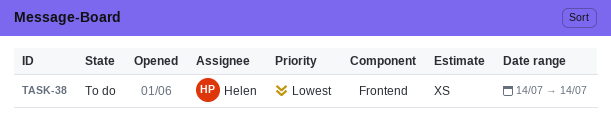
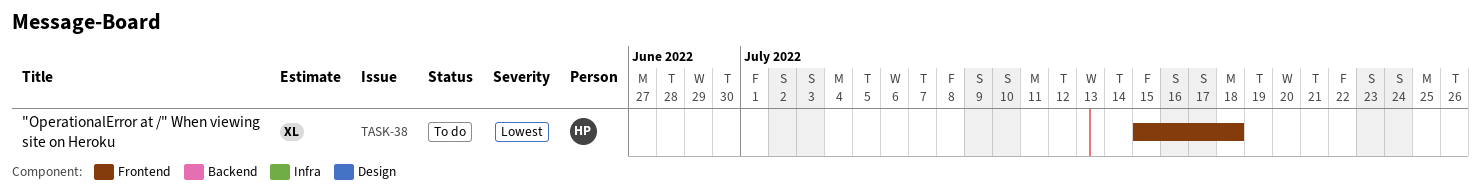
TASK-38, estimate: XS -> XL
TASK-38, start: Jul 14 -> Jul 15
TASK-38, due: Jul 14 -> Jul 18

